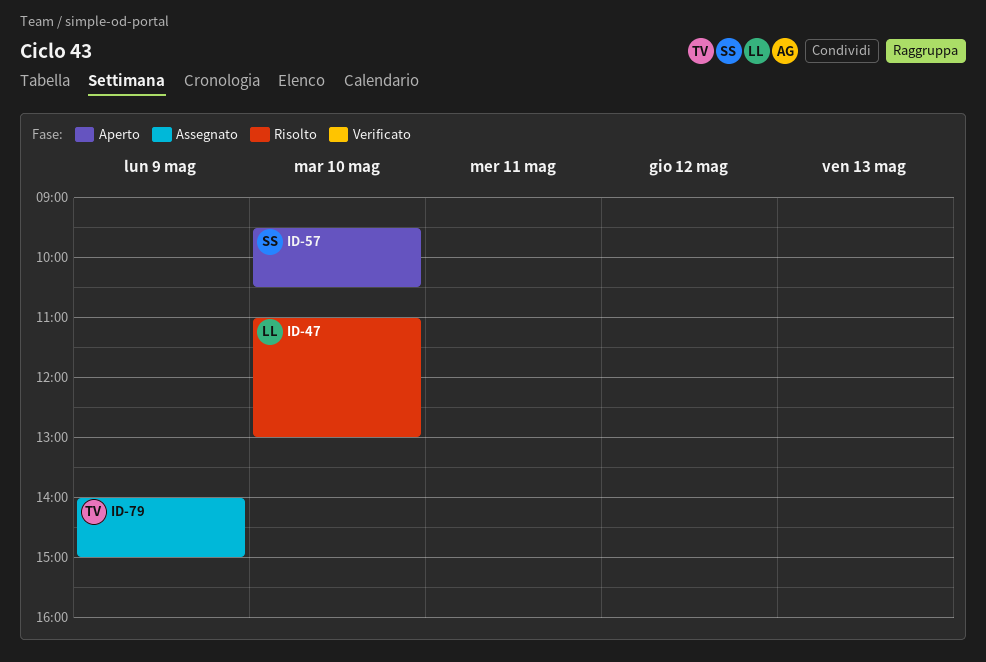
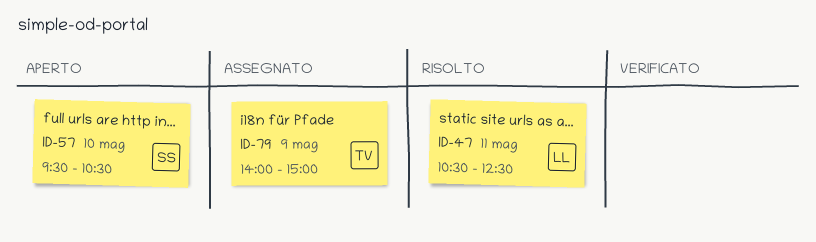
ID-47, day: May 10 -> May 11
ID-47, begins: 11:00 -> 10:30
ID-47, ends: 13:00 -> 12:30

